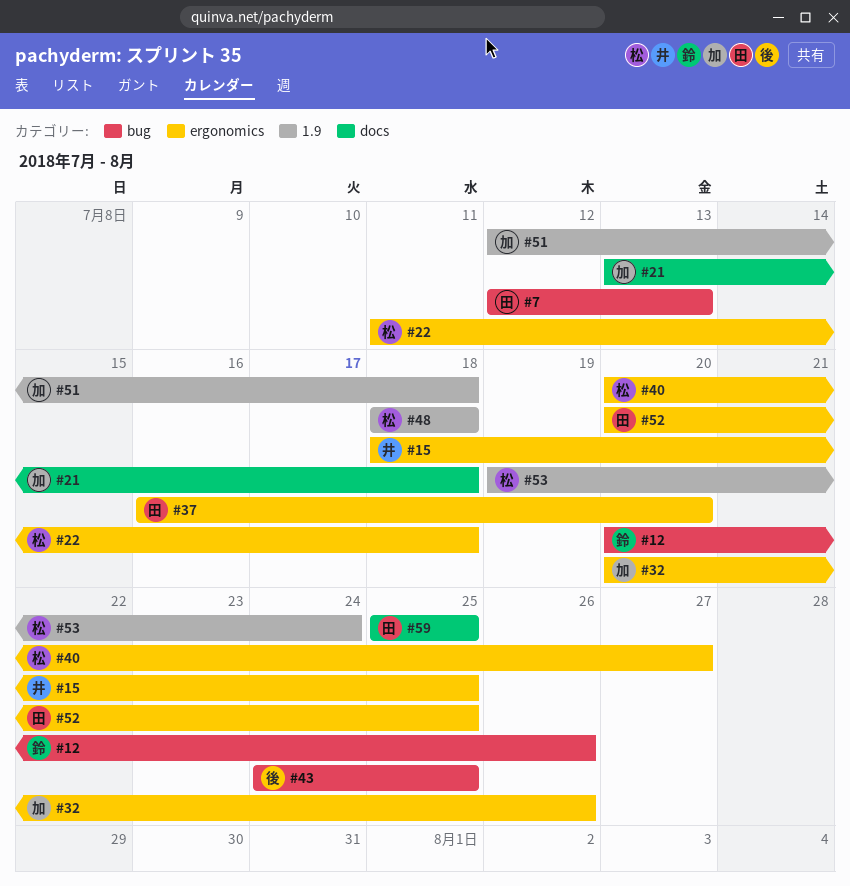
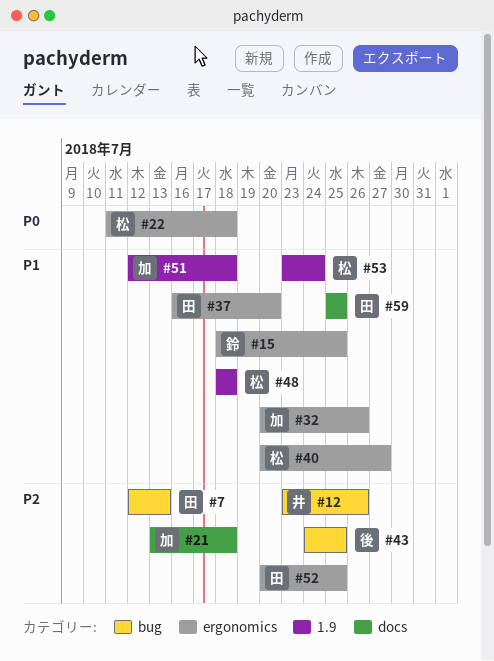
#12, owner: 鈴 -> 井
#12, start: Jul 20 -> Jul 23
#15, owner: 井 -> 鈴
#53, start: Jul 19 -> Jul 23

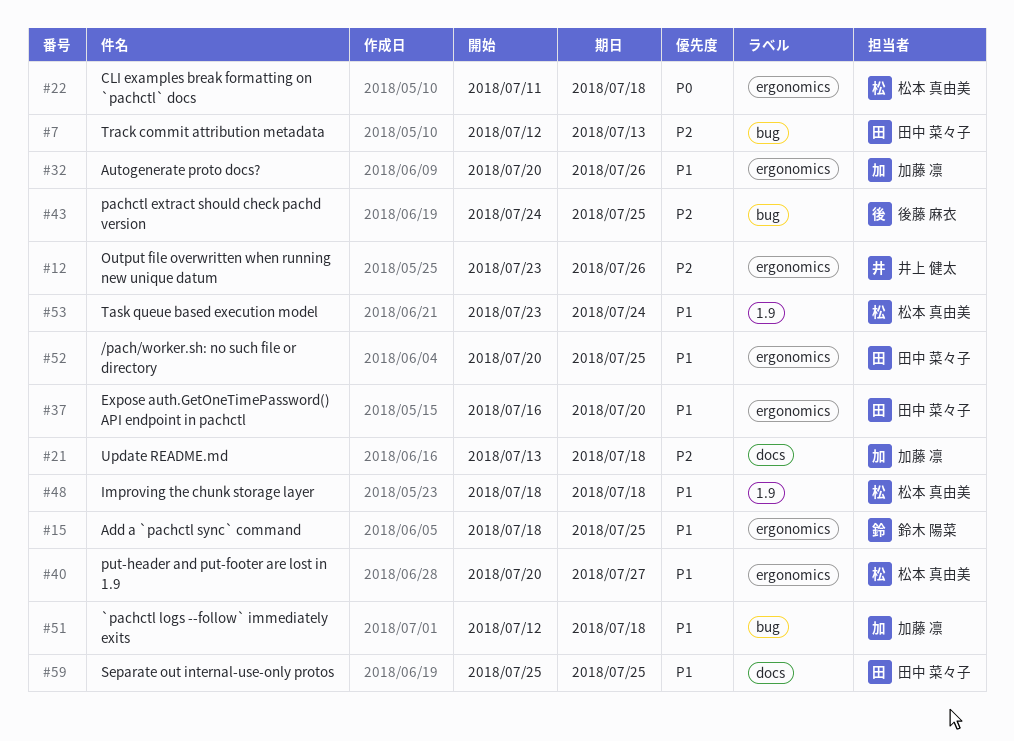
#12, label: bug -> ergonomics
#51, label: 1.9 -> bug
#52, priority: P2 -> P1

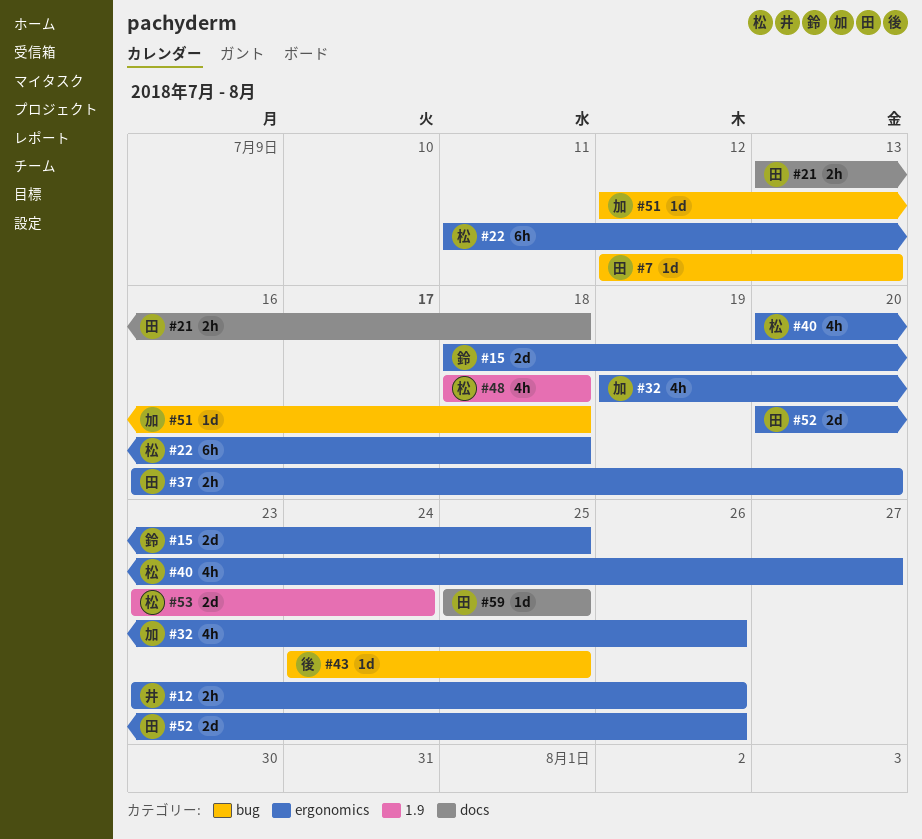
#21, owner: 加藤 凛 -> 田中 菜々子
#32, start: Jul 20 -> Jul 19
#52, due: Jul 25 -> Jul 26

